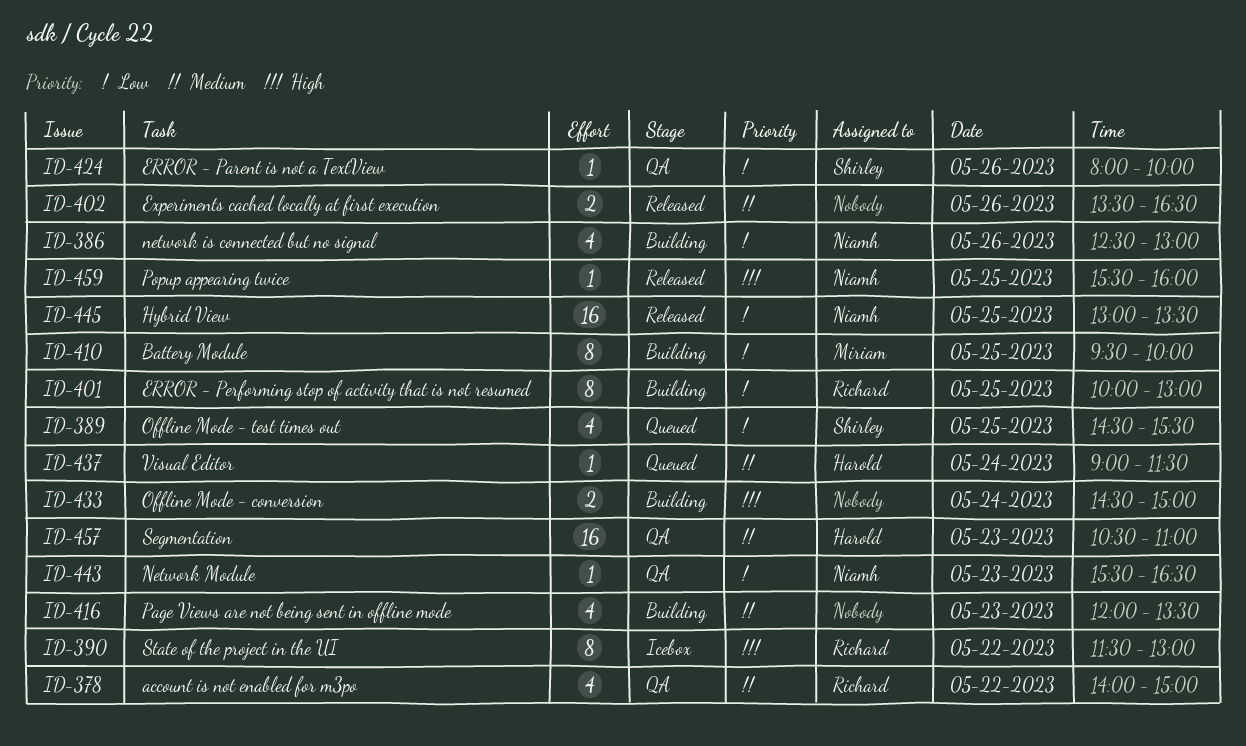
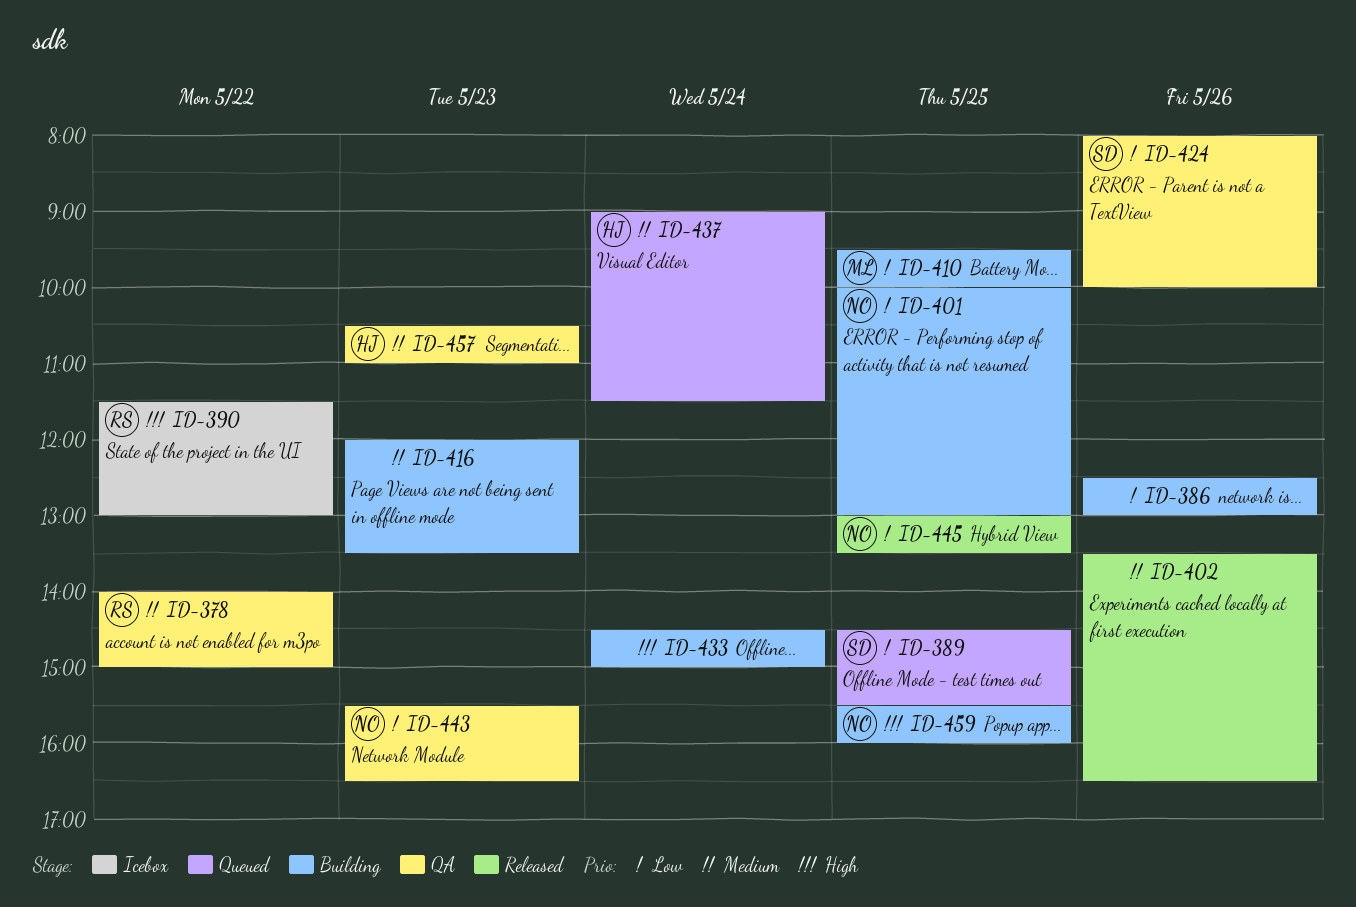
ID-386, owner: Niamh -> none
ID-401, owner: Richard -> Niamh
ID-459, status: Released -> Building

